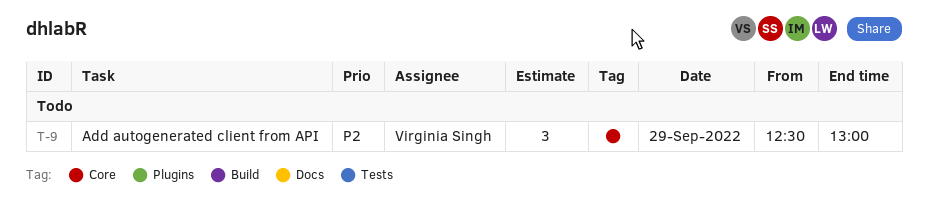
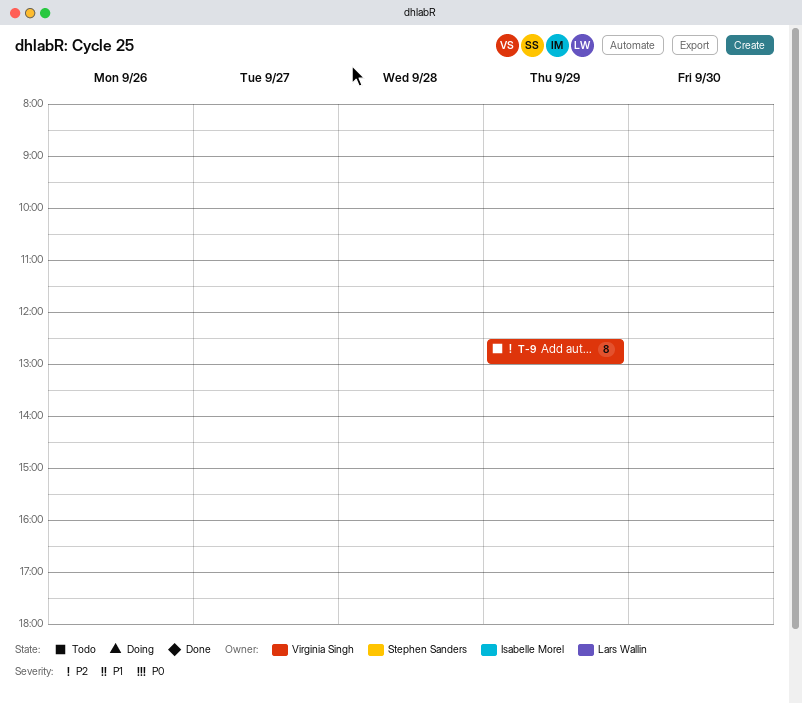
T-9, estimate: 3 -> 8

